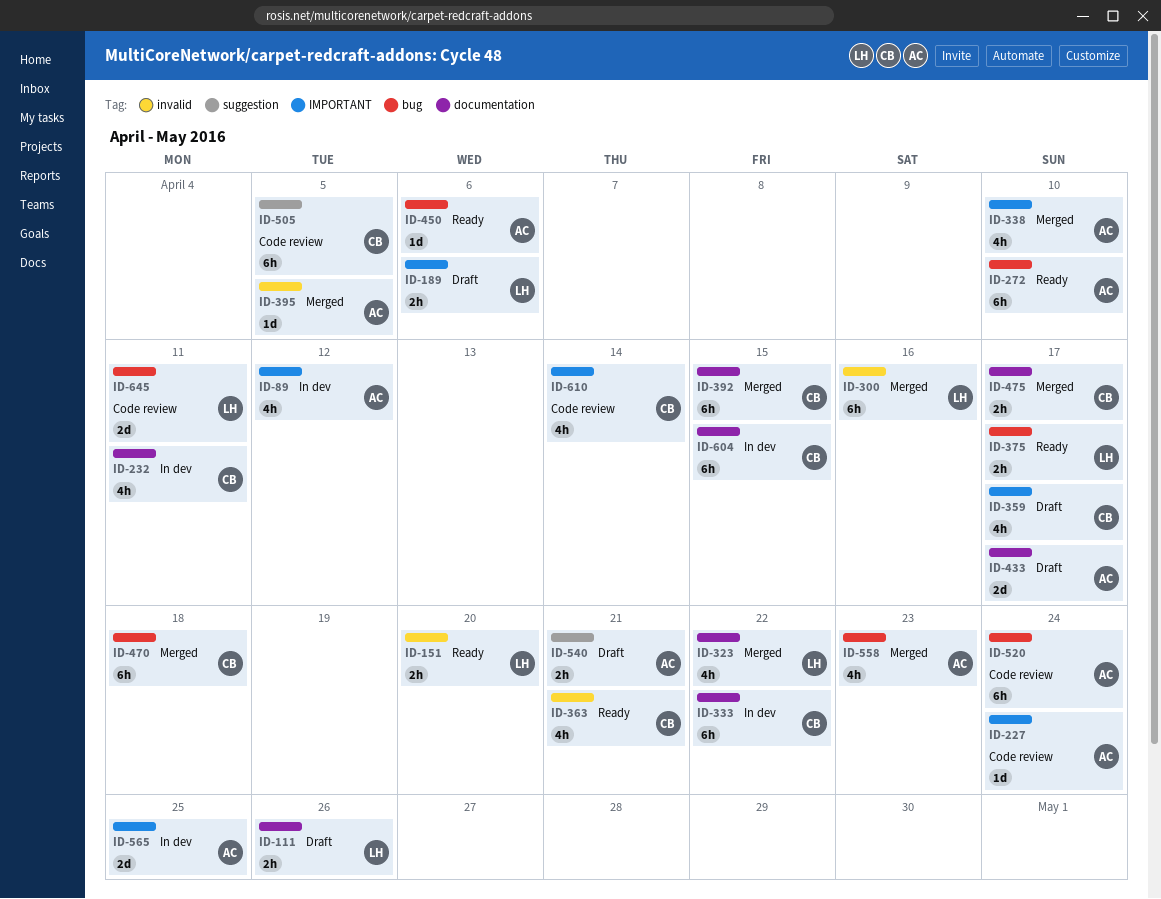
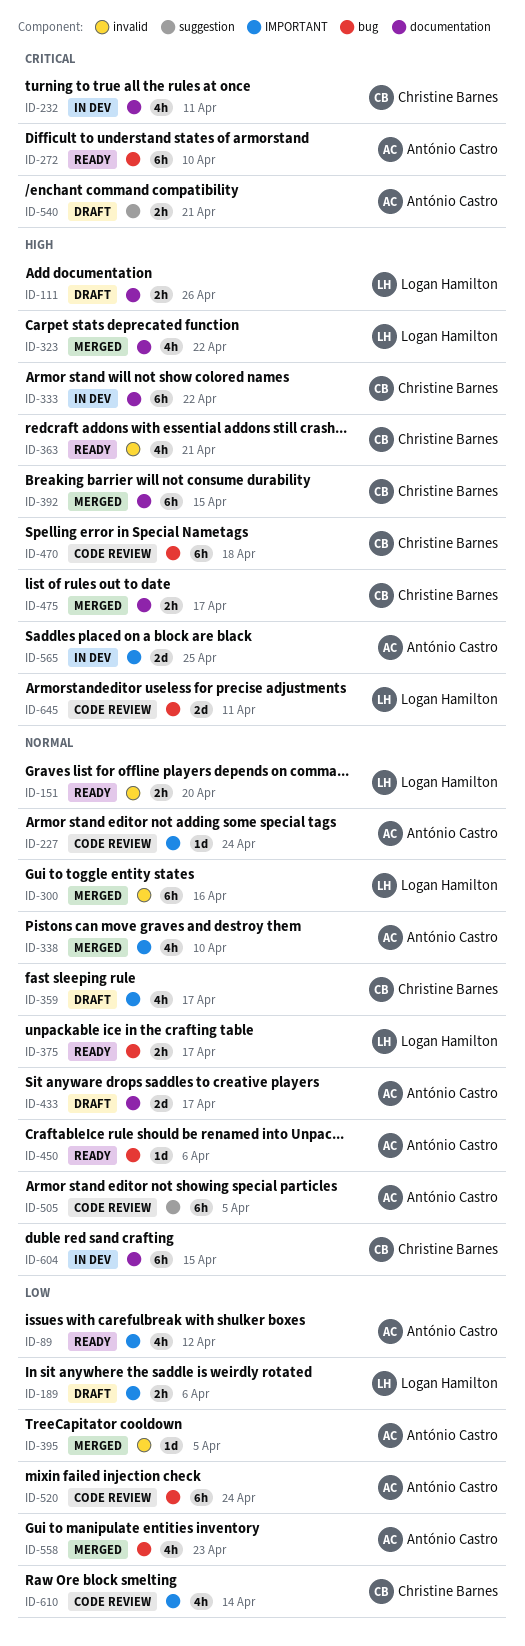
ID-89, status: In dev -> Ready
ID-470, status: Merged -> Code review
ID-505, owner: Christine Barnes -> António Castro

